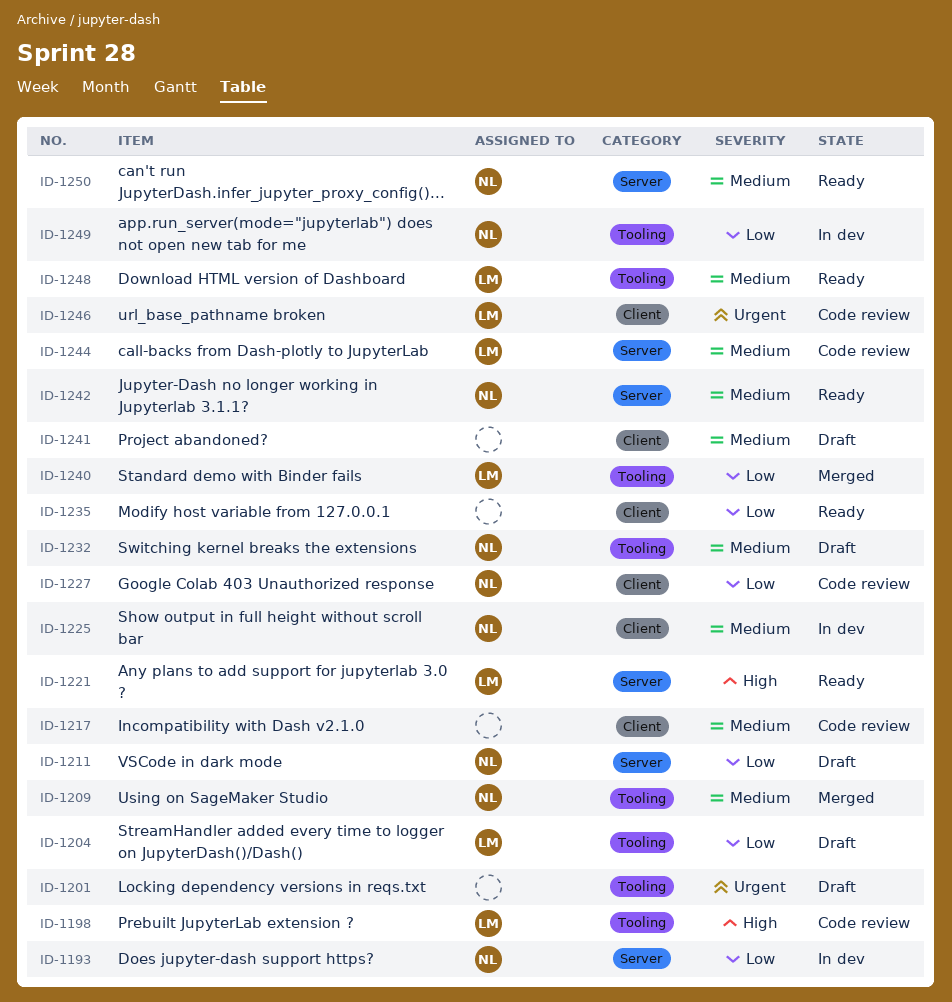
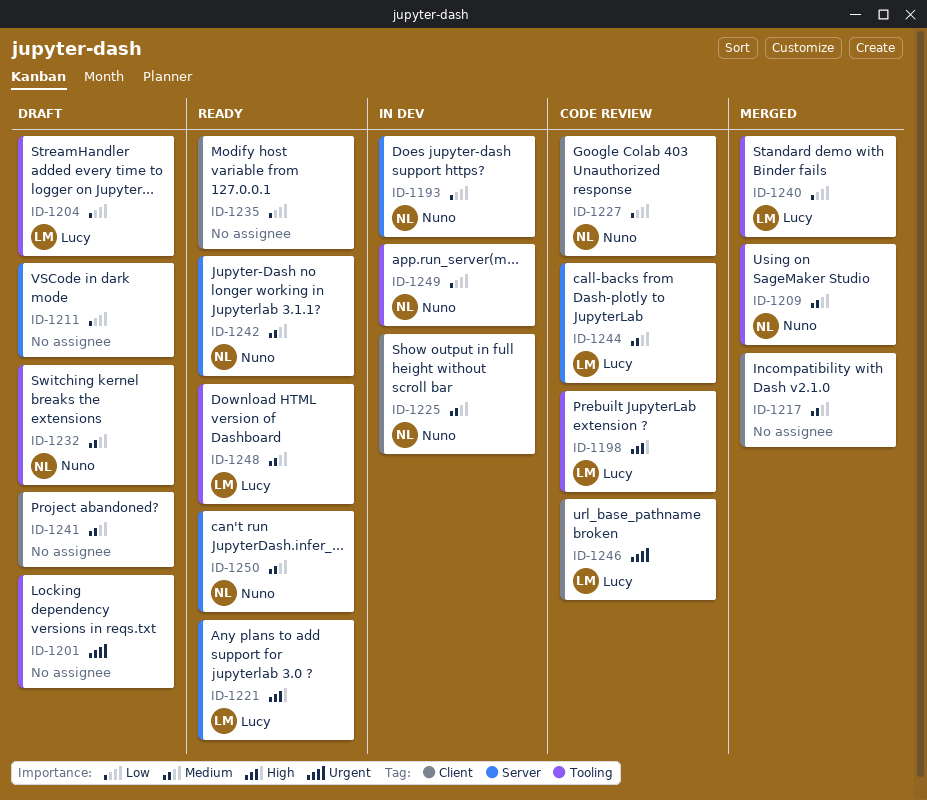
ID-1211, owner: Nuno -> none
ID-1217, status: Code review -> Merged

